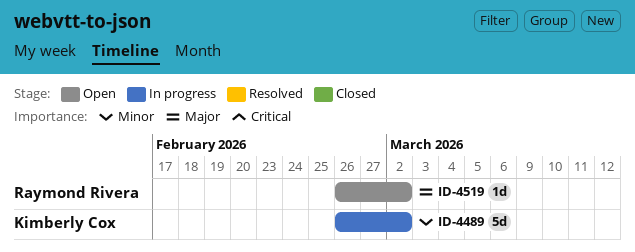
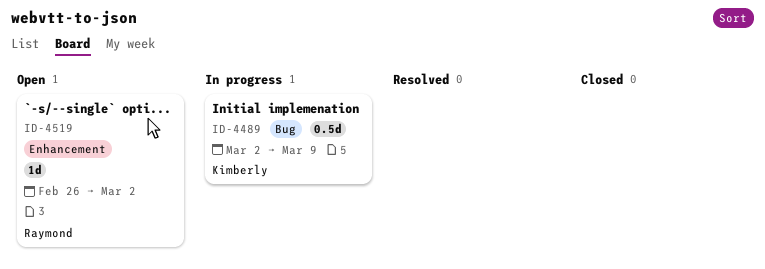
ID-4489, estimate: 5d -> 0.5d
ID-4489, start: Feb 26 -> Mar 2
ID-4489, due: Mar 2 -> Mar 9

